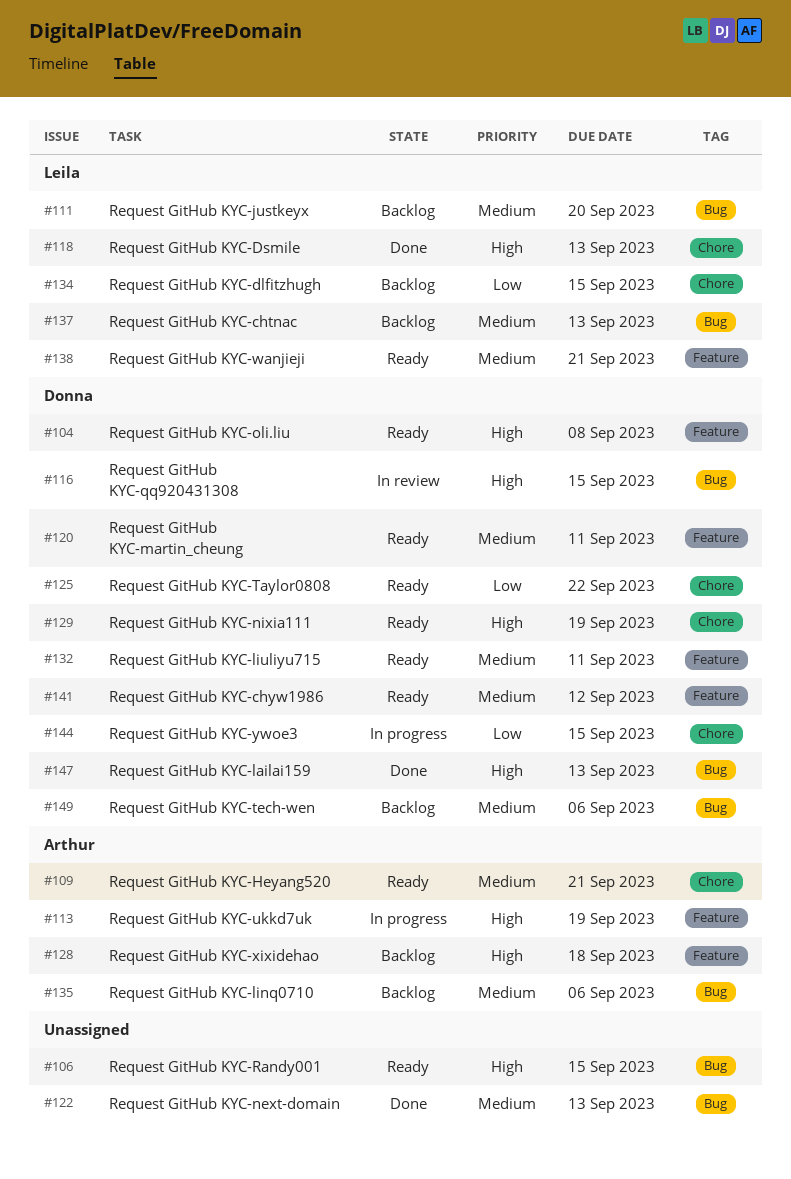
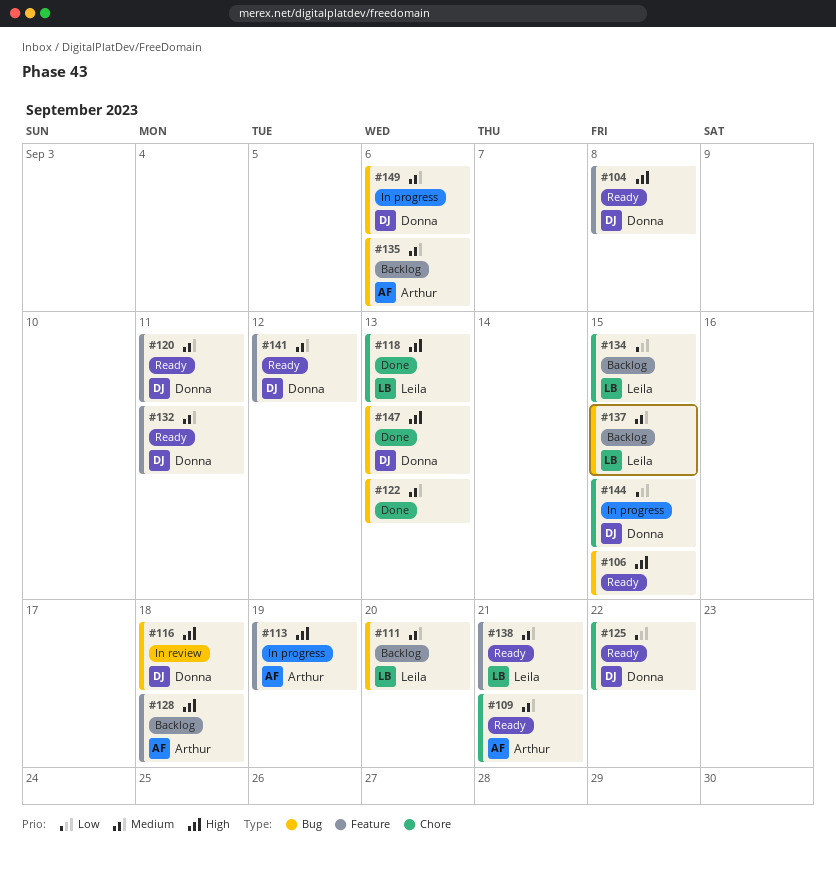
#116, due: Sep 15 -> Sep 18
#129: present -> none
#137, due: Sep 13 -> Sep 15
#149, status: Backlog -> In progress

